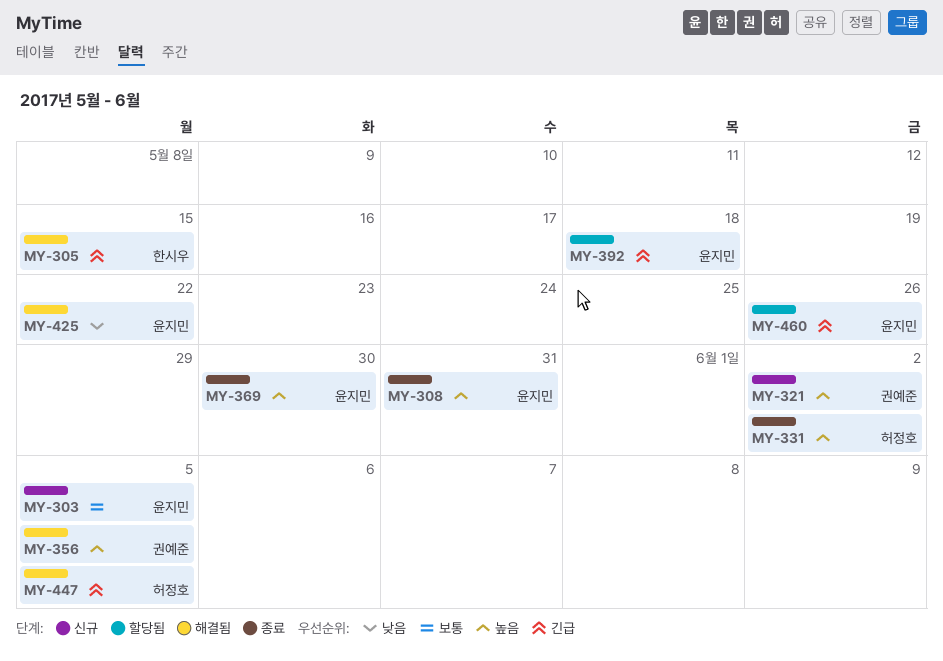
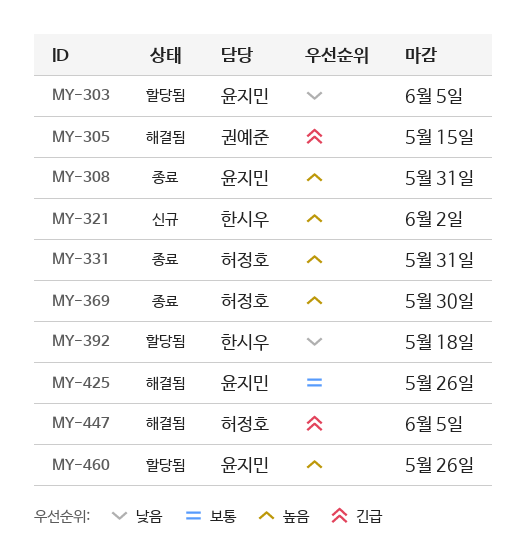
MY-303, status: 신규 -> 할당됨
MY-303, priority: 보통 -> 낮음
MY-305, owner: 한시우 -> 권예준
MY-321, owner: 권예준 -> 한시우
MY-331, due: Jun 2 -> May 31
MY-356: present -> none
MY-369, owner: 윤지민 -> 허정호
MY-392, owner: 윤지민 -> 한시우
MY-392, priority: 긴급 -> 낮음
MY-425, priority: 낮음 -> 보통
MY-425, due: May 22 -> May 26
MY-460, priority: 긴급 -> 높음

